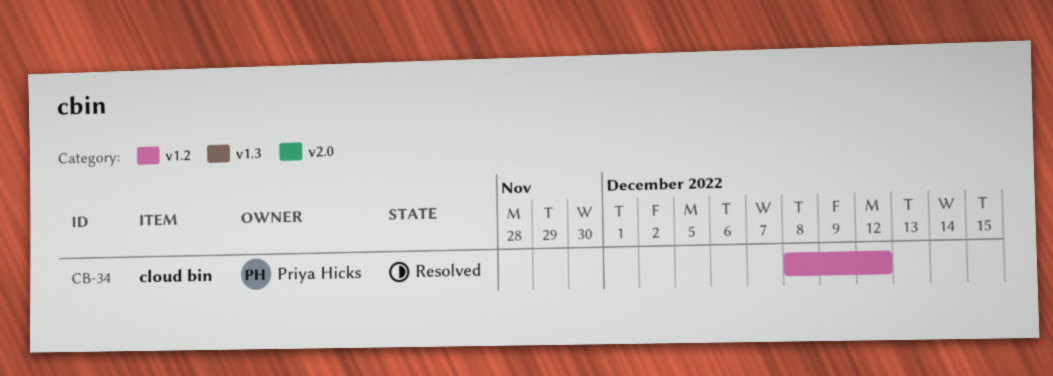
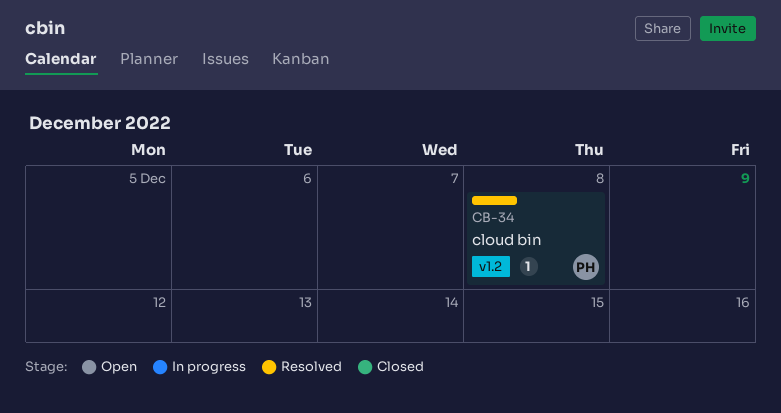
CB-34, due: Dec 12 -> Dec 8

